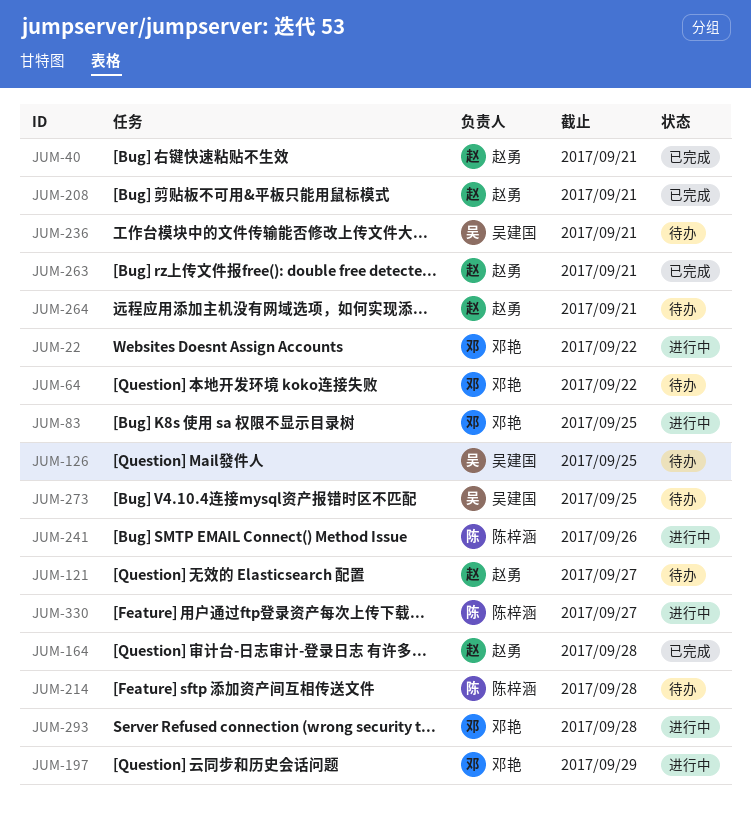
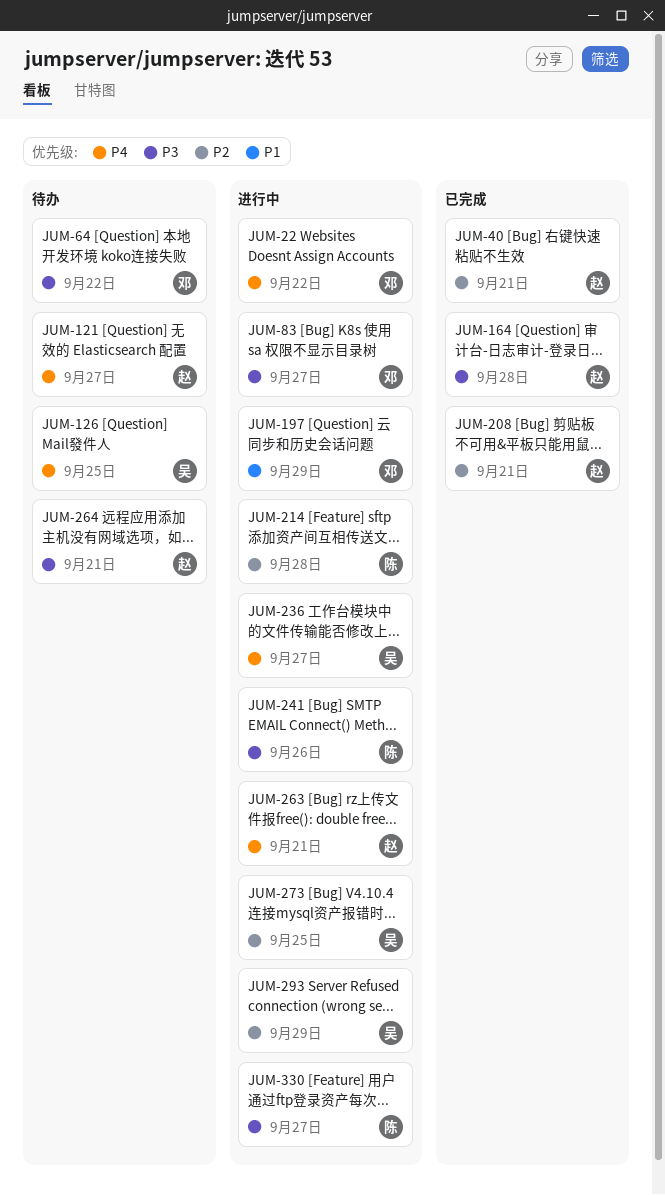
JUM-83, due: Sep 25 -> Sep 27
JUM-214, status: 待办 -> 进行中
JUM-236, status: 待办 -> 进行中
JUM-236, due: Sep 21 -> Sep 27
JUM-263, status: 已完成 -> 进行中
JUM-273, status: 待办 -> 进行中
JUM-293, owner: 邓艳 -> 吴建国
JUM-293, due: Sep 28 -> Sep 29

